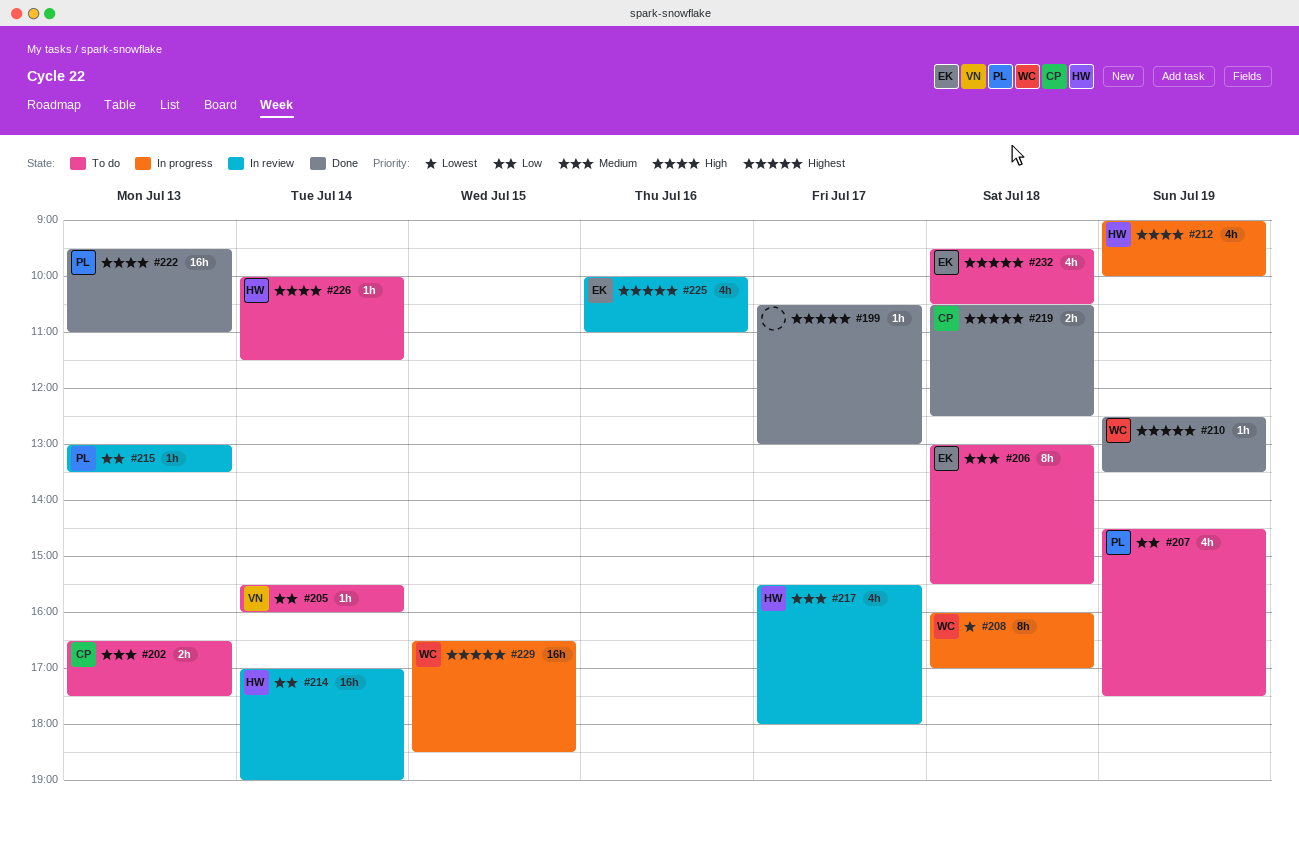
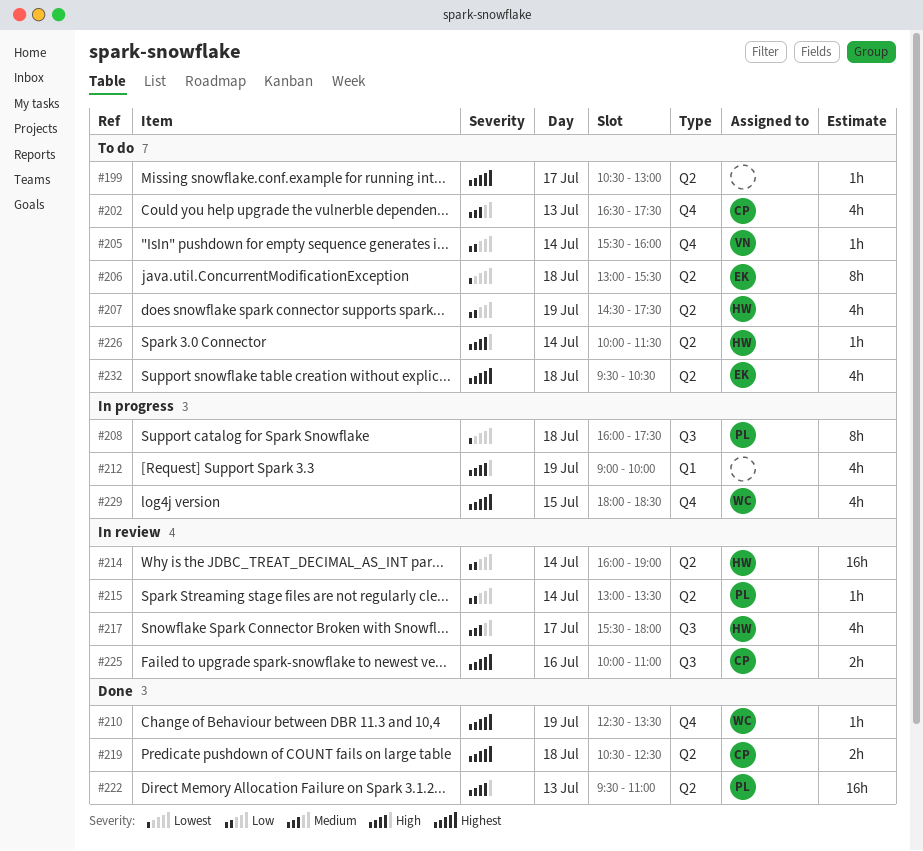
#199, status: Done -> To do
#202, estimate: 2h -> 4h
#206, priority: Medium -> Lowest
#207, owner: PL -> HW
#208, owner: WC -> PL
#208, ends: 17:00 -> 17:30
#212, owner: HW -> none
#214, begins: 17:00 -> 16:00
#215, day: Jul 13 -> Jul 14
#225, owner: EK -> CP
#225, estimate: 4h -> 2h
#229, estimate: 16h -> 4h
#229, begins: 16:30 -> 18:00

